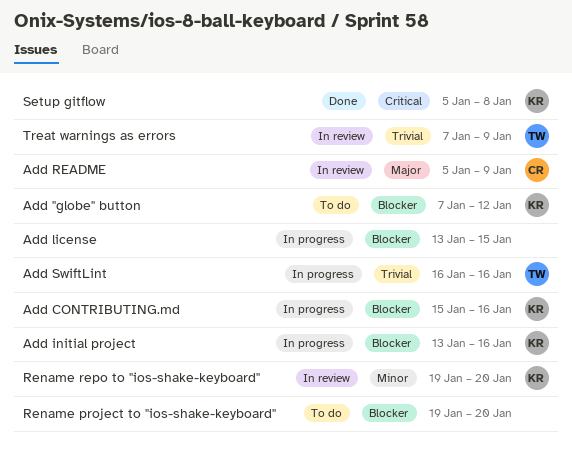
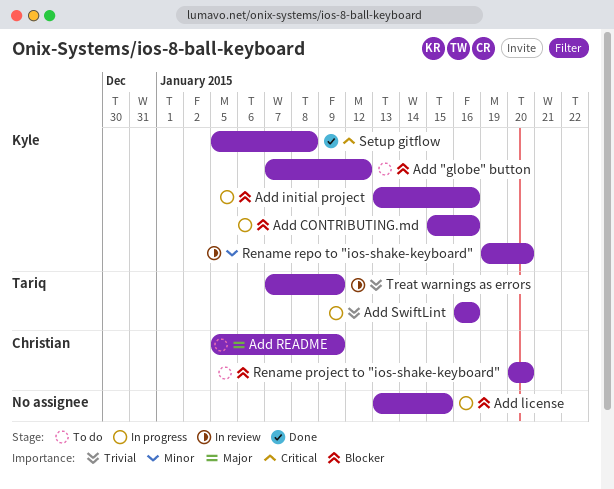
Add README, status: In review -> To do
Rename project to "ios-shake-keyboard", owner: none -> Christian
Rename project to "ios-shake-keyboard", start: Jan 19 -> Jan 20

